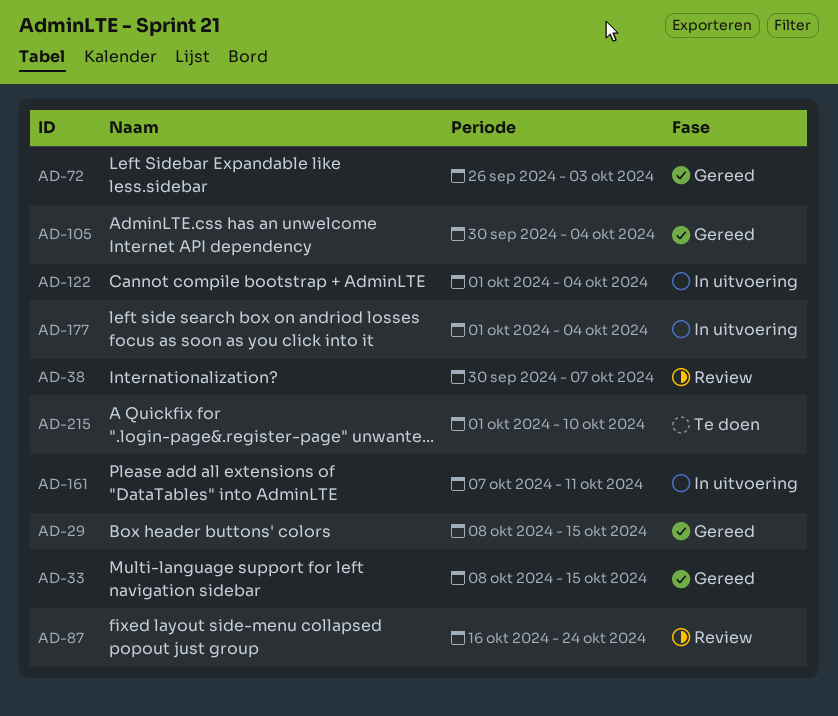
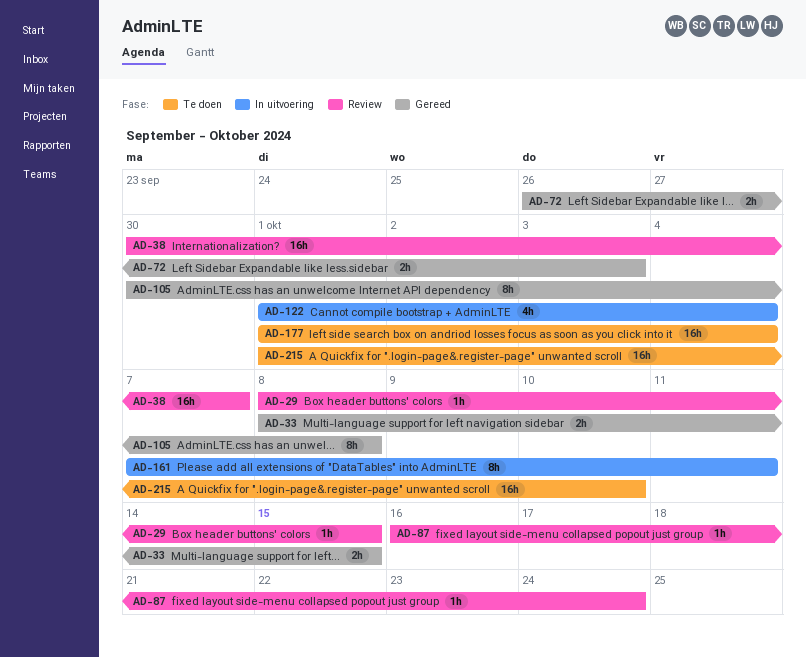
AD-29, status: Gereed -> Review
AD-105, due: Oct 4 -> Oct 8
AD-177, status: In uitvoering -> Te doen

